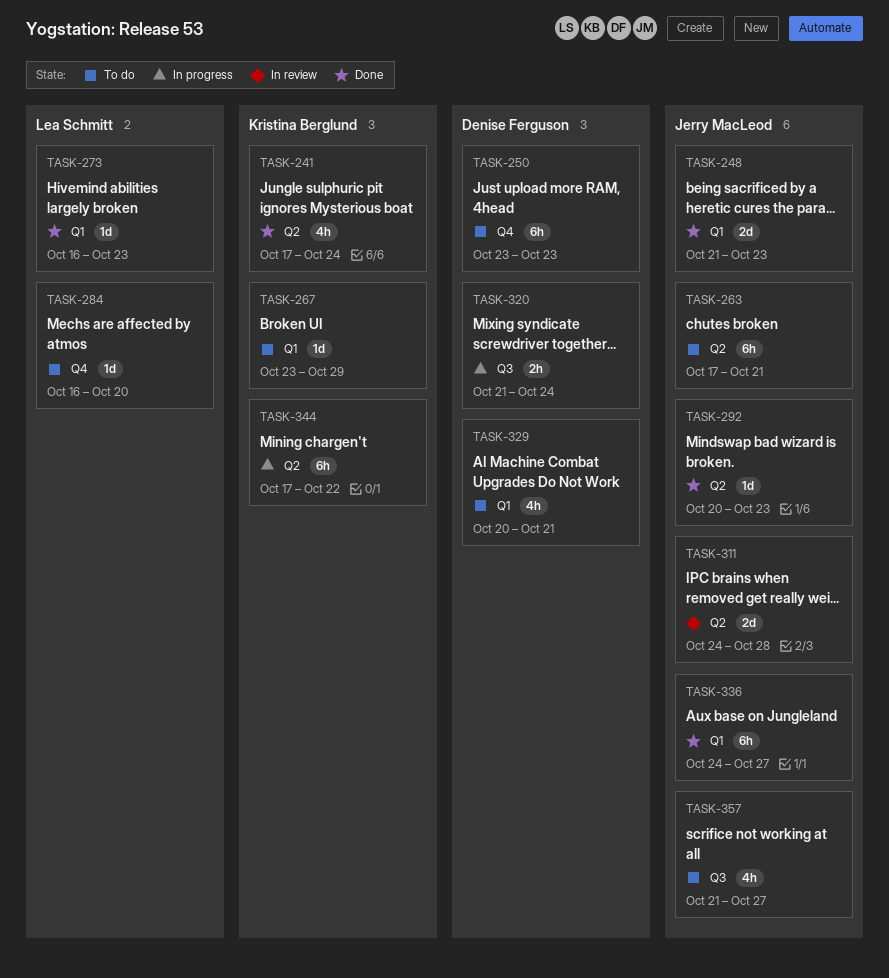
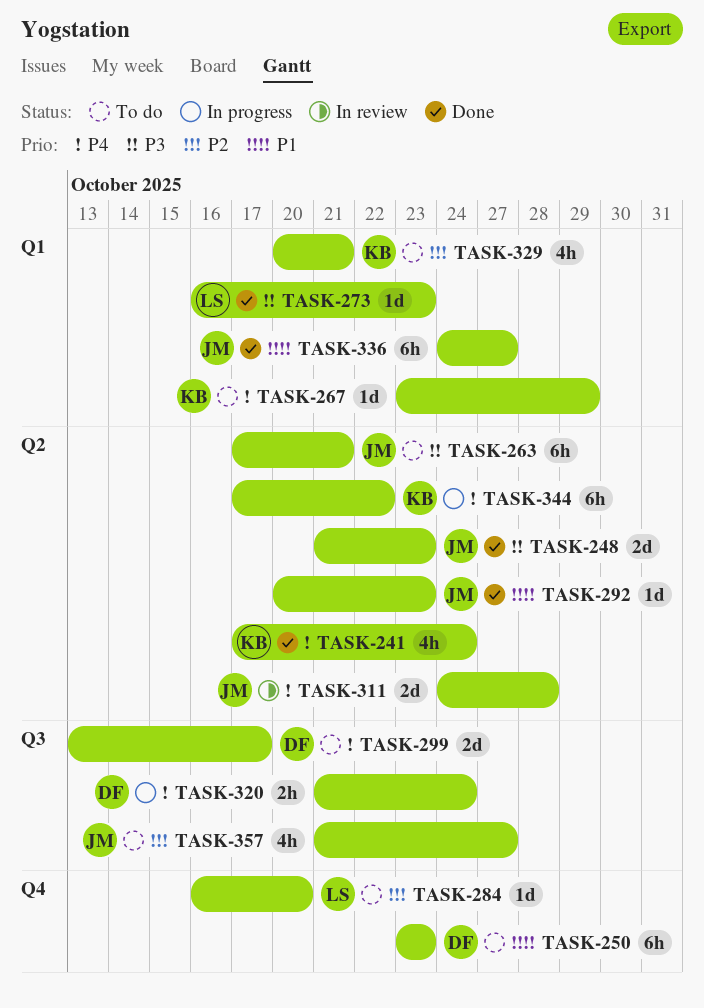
TASK-248, label: Q1 -> Q2
TASK-299: none -> present
TASK-329, owner: Denise Ferguson -> Kristina Berglund

